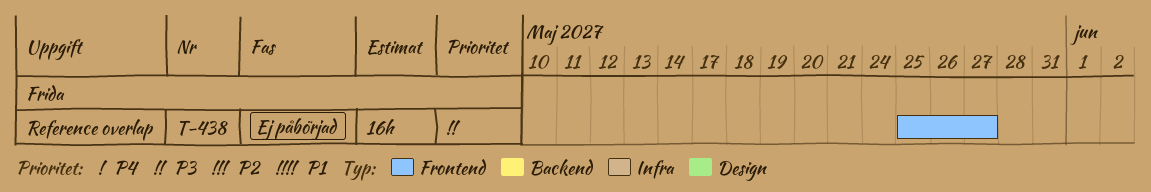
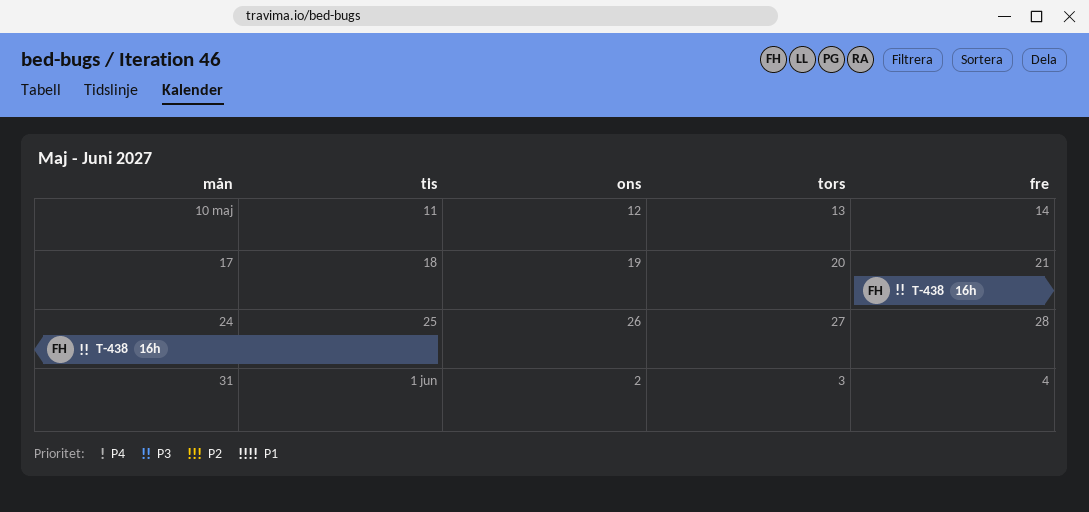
T-438, start: May 25 -> May 21
T-438, due: May 27 -> May 25

